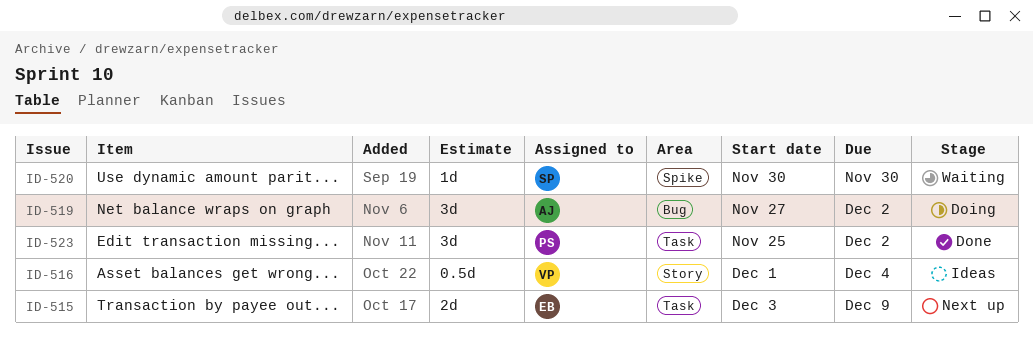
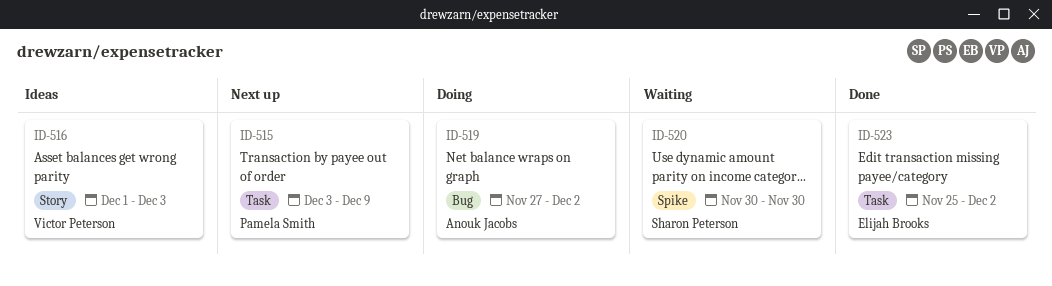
ID-515, owner: Elijah Brooks -> Pamela Smith
ID-516, due: Dec 4 -> Dec 3
ID-523, owner: Pamela Smith -> Elijah Brooks

